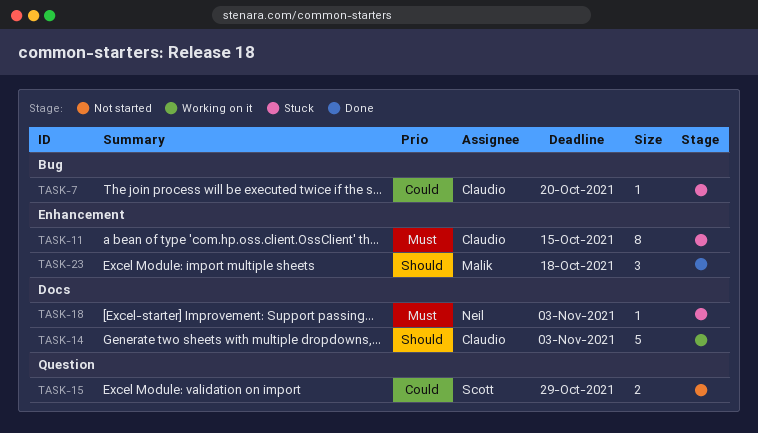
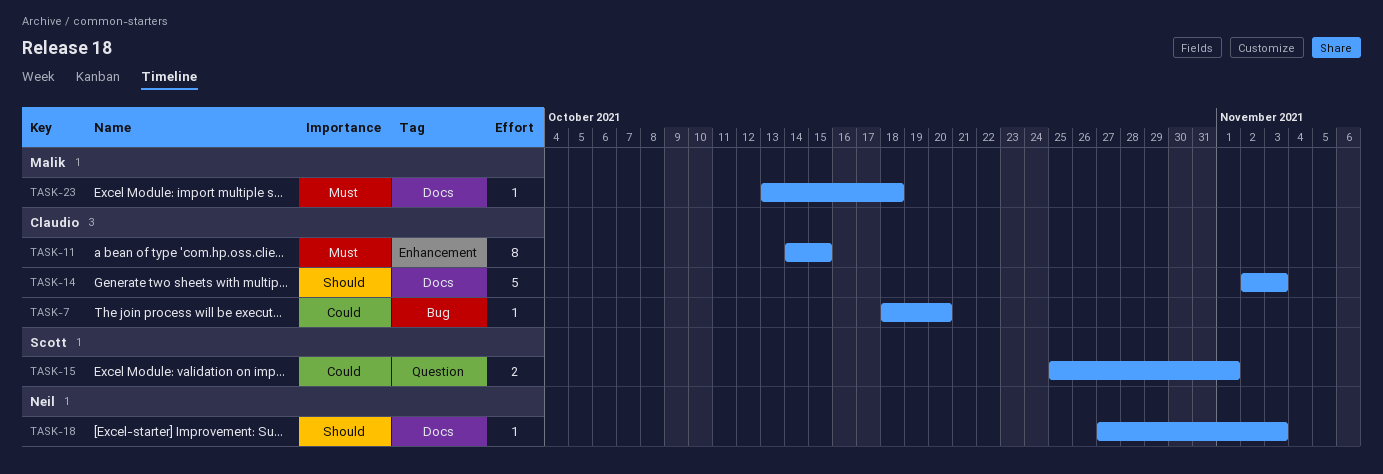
TASK-15, due: Oct 29 -> Nov 1
TASK-18, priority: Must -> Should
TASK-23, priority: Should -> Must
TASK-23, label: Enhancement -> Docs
TASK-23, estimate: 3 -> 1

